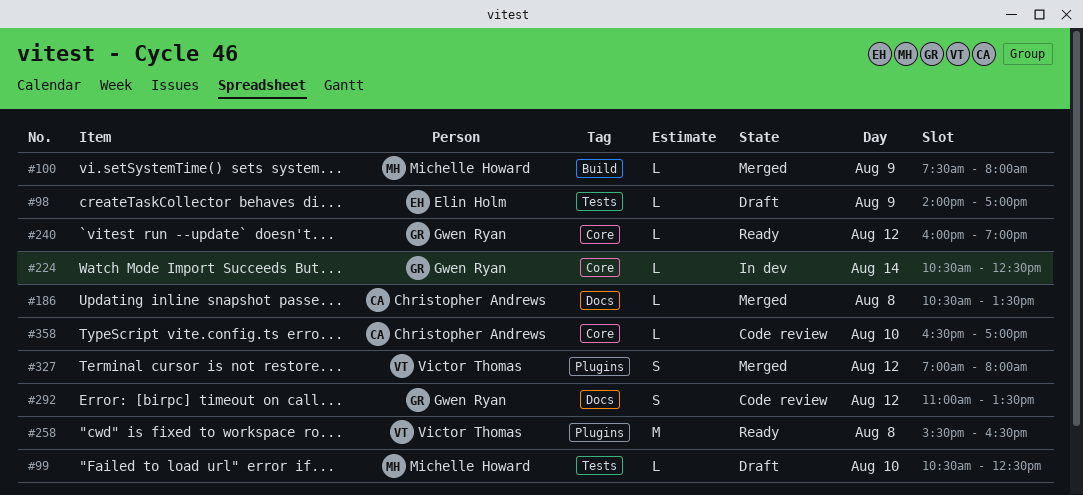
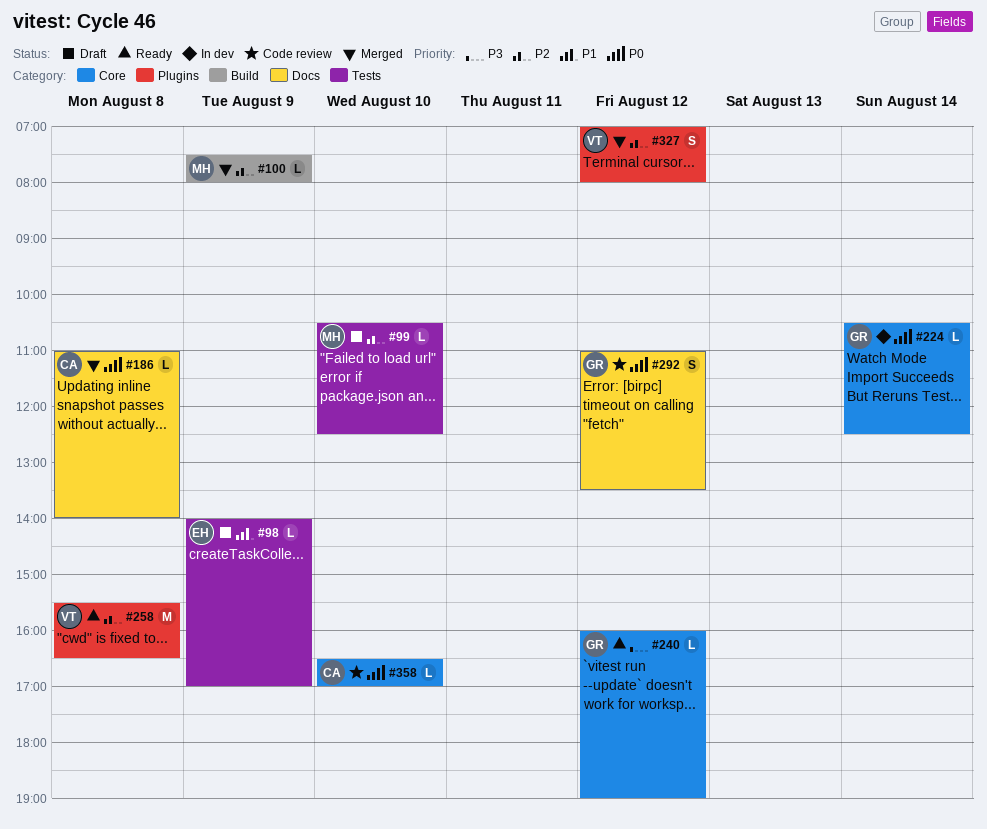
#186, begins: 10:30 -> 11:00
#186, ends: 13:30 -> 14:00

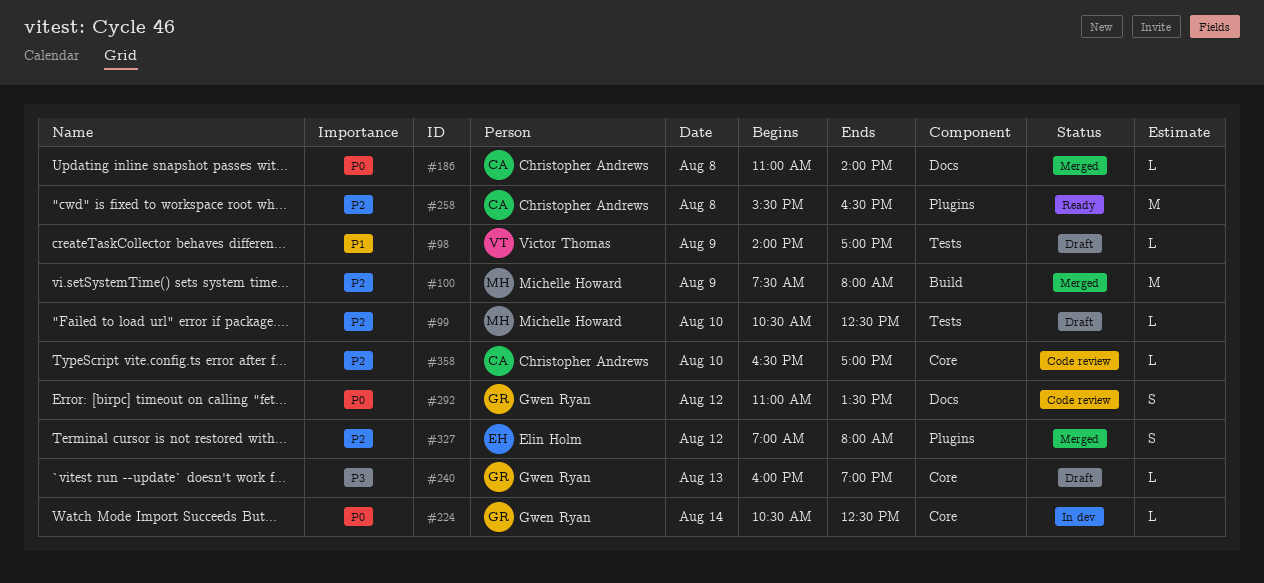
#98, owner: Elin Holm -> Victor Thomas
#100, estimate: L -> M
#240, status: Ready -> Draft
#240, day: Aug 12 -> Aug 13
#258, owner: Victor Thomas -> Christopher Andrews
#327, owner: Victor Thomas -> Elin Holm
#358, priority: P0 -> P2

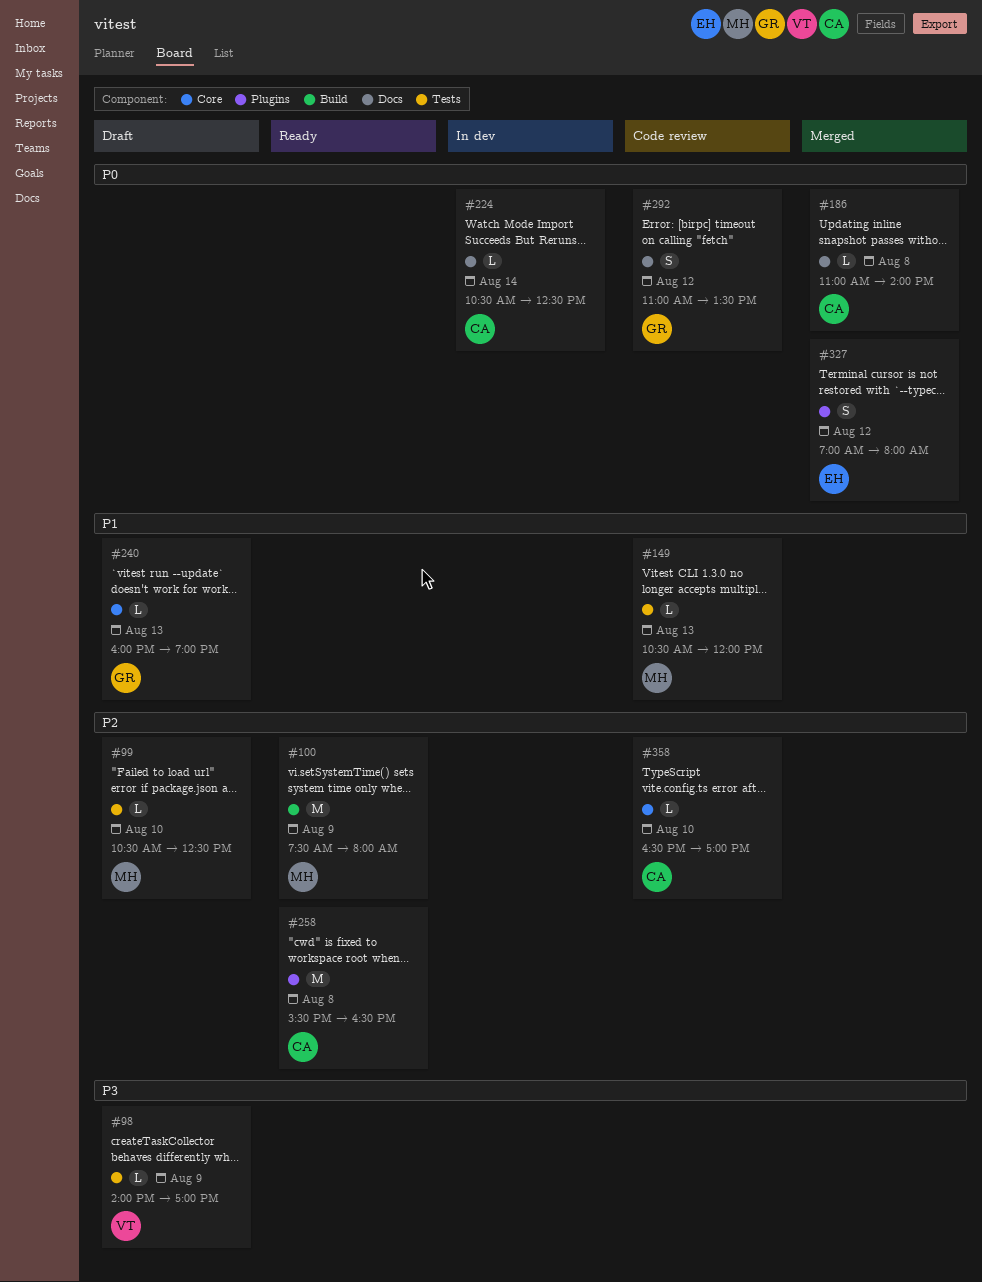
#98, priority: P1 -> P3
#100, status: Merged -> Ready
#149: none -> present
#224, owner: Gwen Ryan -> Christopher Andrews
#224, label: Core -> Docs
#240, priority: P3 -> P1
#327, priority: P2 -> P0

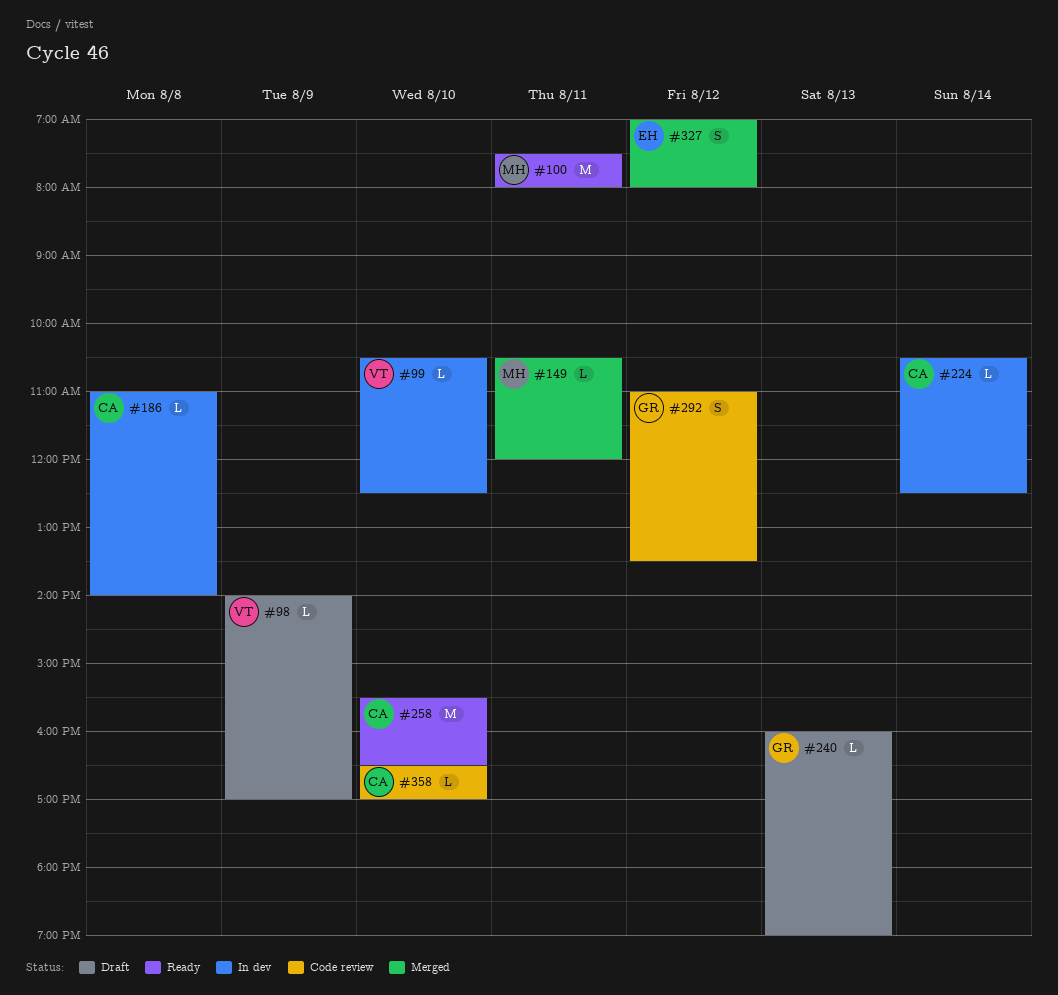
#99, status: Draft -> In dev
#99, owner: MH -> VT
#100, day: Aug 9 -> Aug 11
#149, status: Code review -> Merged
#149, day: Aug 13 -> Aug 11
#186, status: Merged -> In dev
#258, day: Aug 8 -> Aug 10

